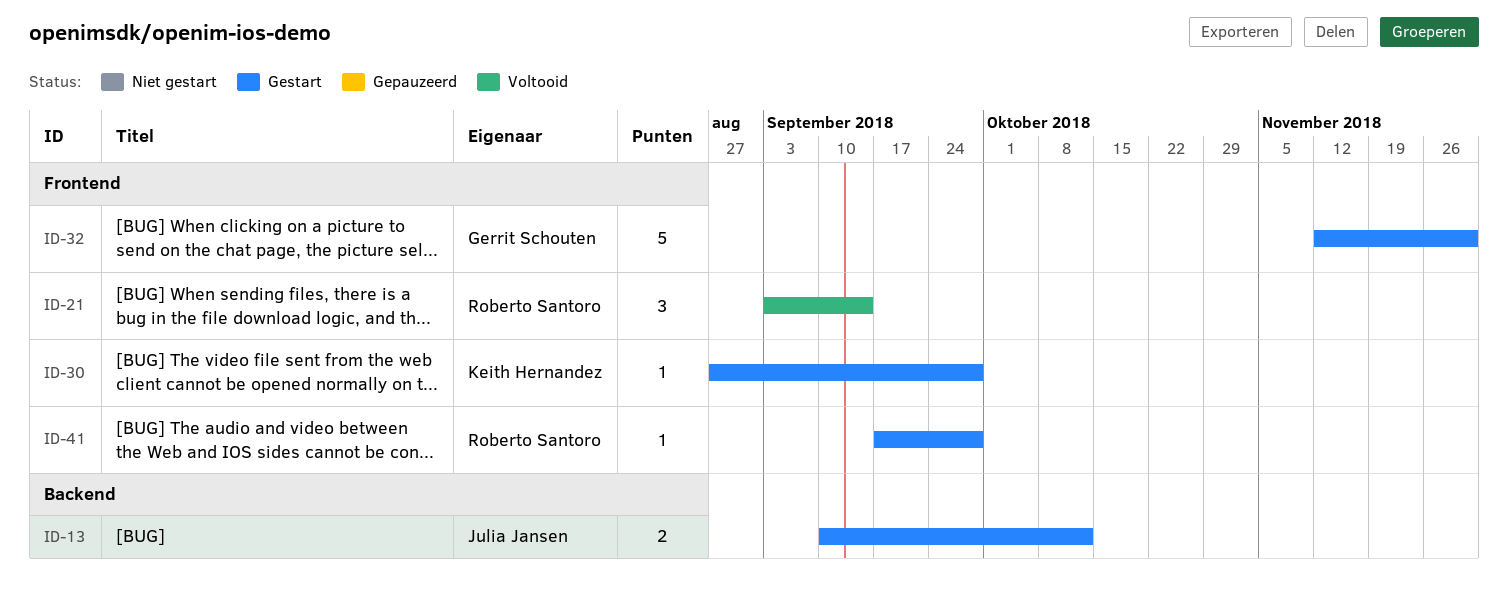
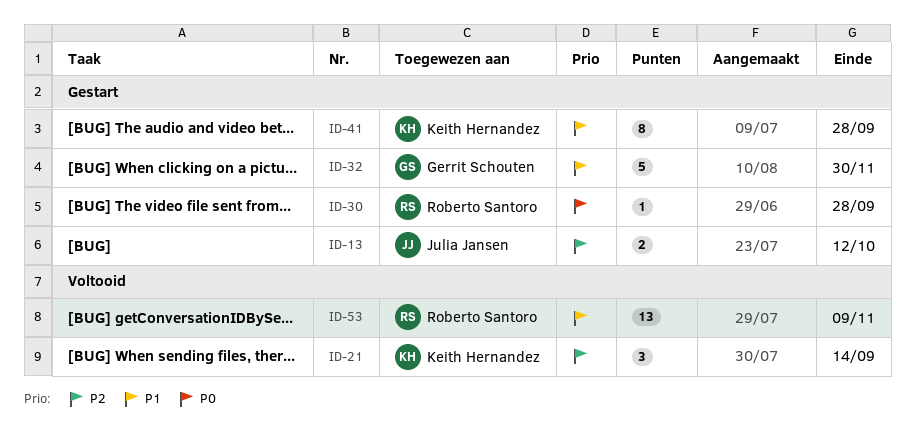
ID-21, owner: Roberto Santoro -> Keith Hernandez
ID-30, owner: Keith Hernandez -> Roberto Santoro
ID-41, owner: Roberto Santoro -> Keith Hernandez
ID-41, estimate: 1 -> 8
ID-53: none -> present

